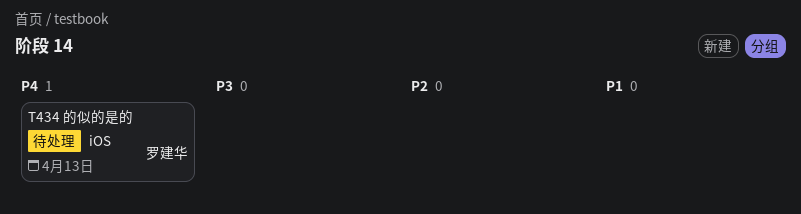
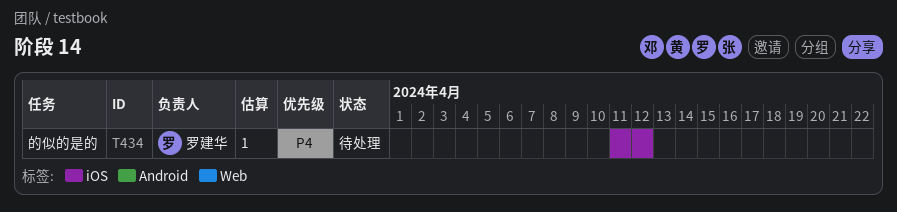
T434, due: Apr 13 -> Apr 12

